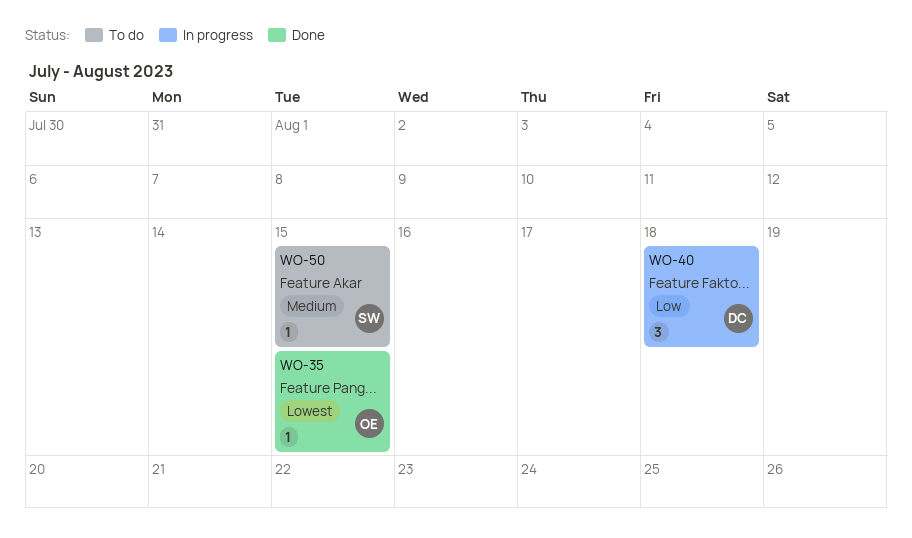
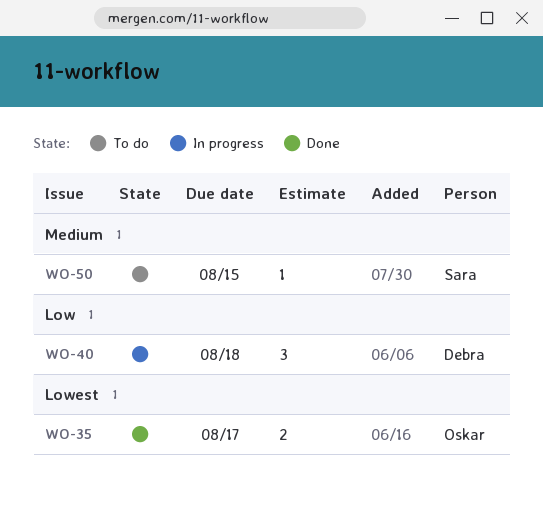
WO-35, estimate: 1 -> 2
WO-35, due: Aug 15 -> Aug 17

